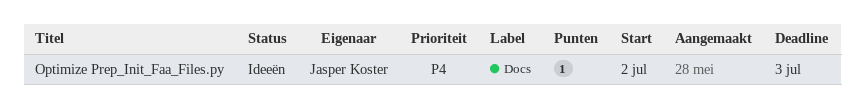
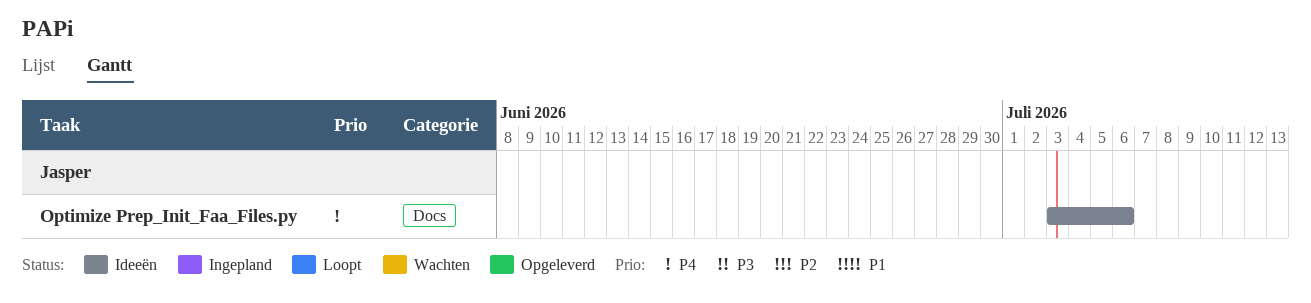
Optimize Prep_Init_Faa_Files.py, start: Jul 2 -> Jul 3
Optimize Prep_Init_Faa_Files.py, due: Jul 3 -> Jul 6

